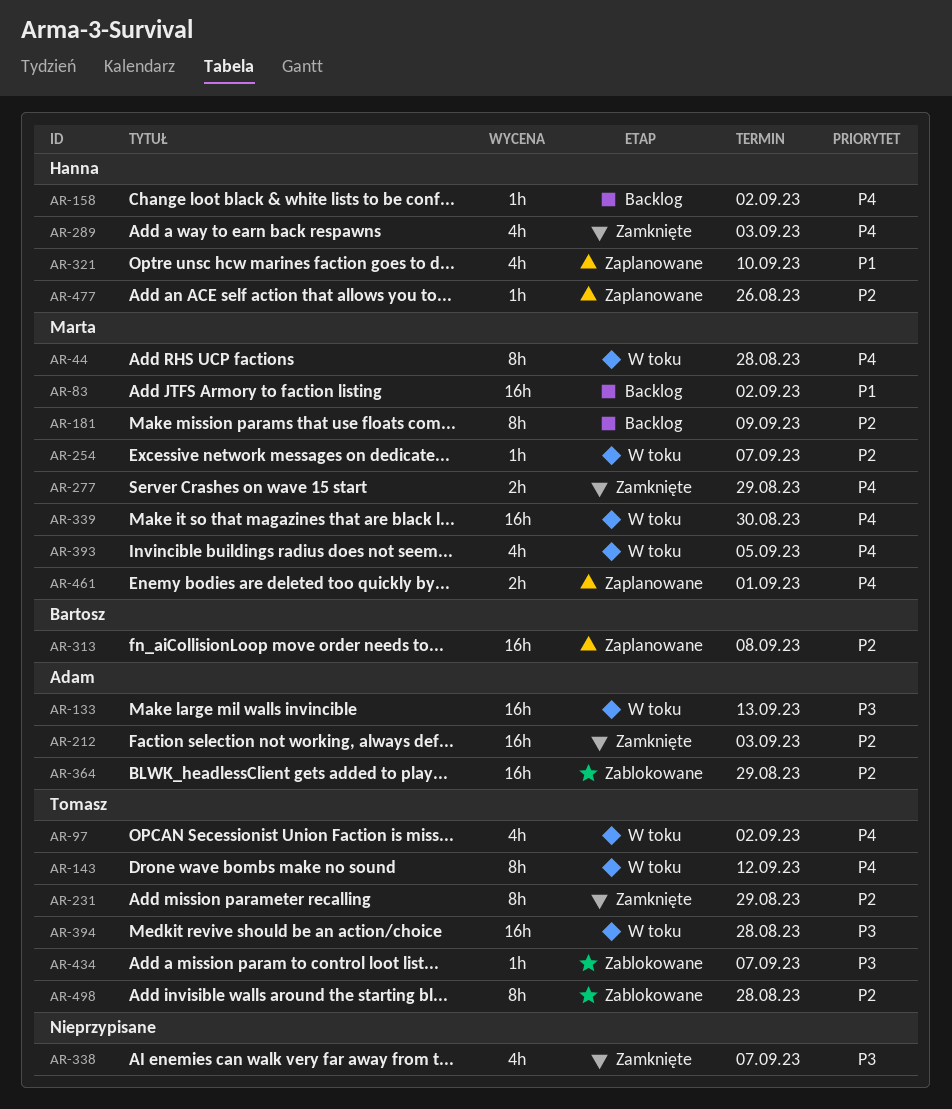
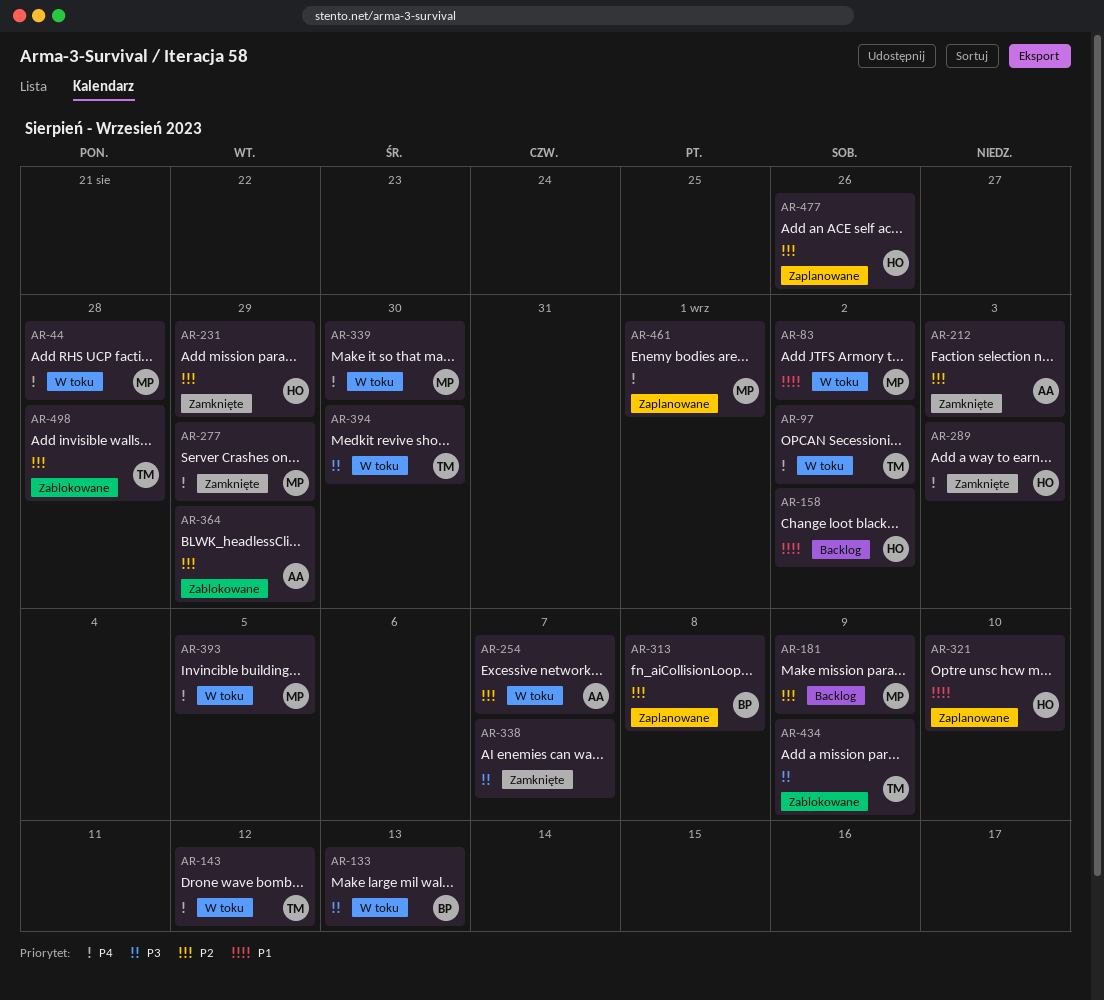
AR-83, status: Backlog -> W toku
AR-133, owner: Adam -> Bartosz
AR-158, priority: P4 -> P1
AR-231, owner: Tomasz -> Hanna
AR-254, owner: Marta -> Adam
AR-394, due: Aug 28 -> Aug 30
AR-434, due: Sep 7 -> Sep 9

